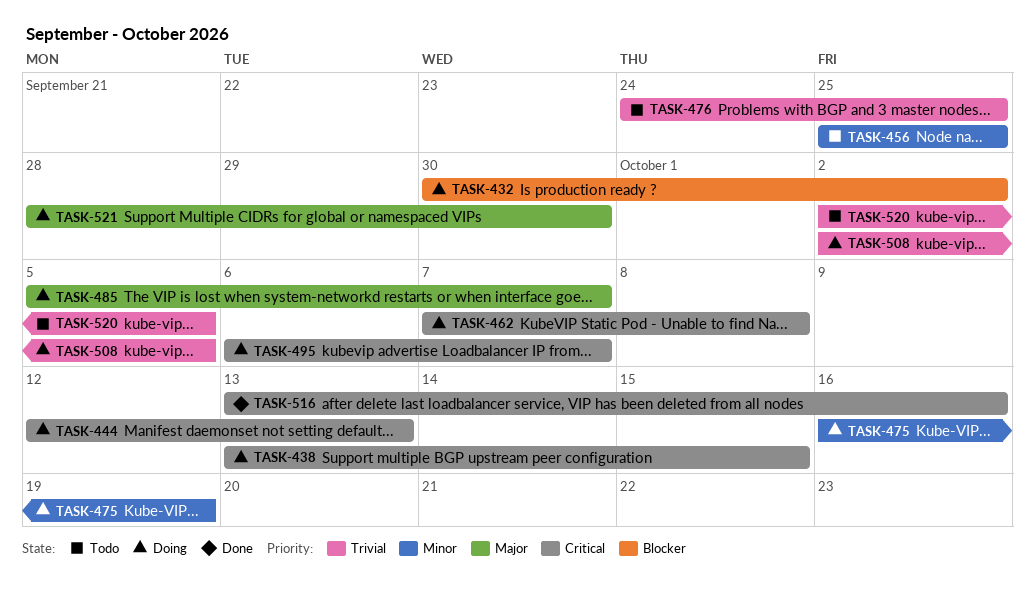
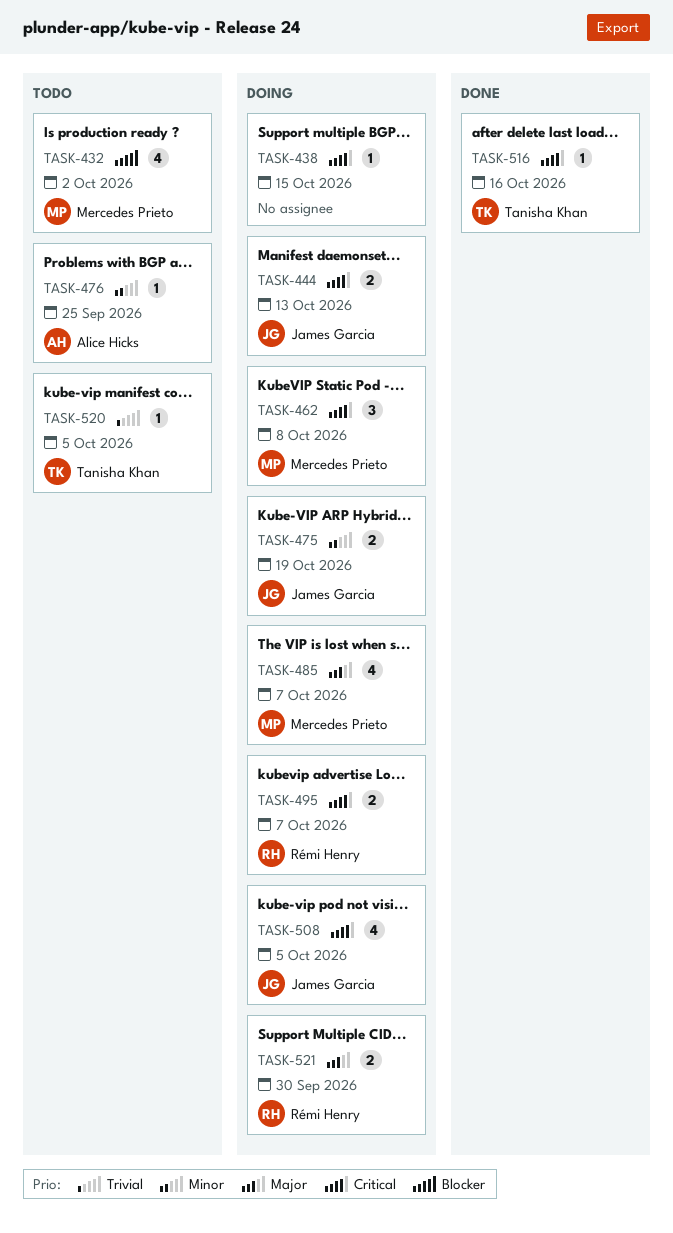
TASK-432, status: Doing -> Todo
TASK-456: present -> none
TASK-476, priority: Trivial -> Minor
TASK-508, priority: Trivial -> Critical

